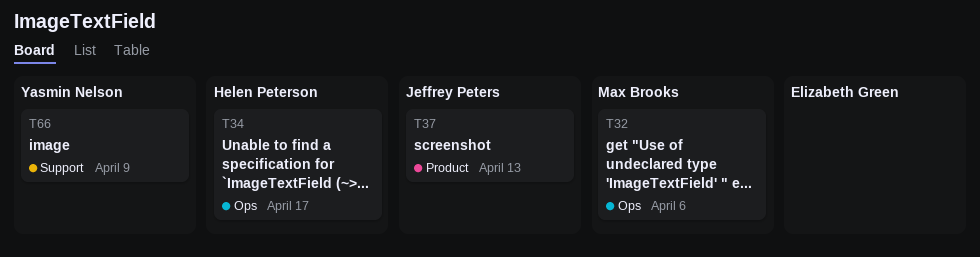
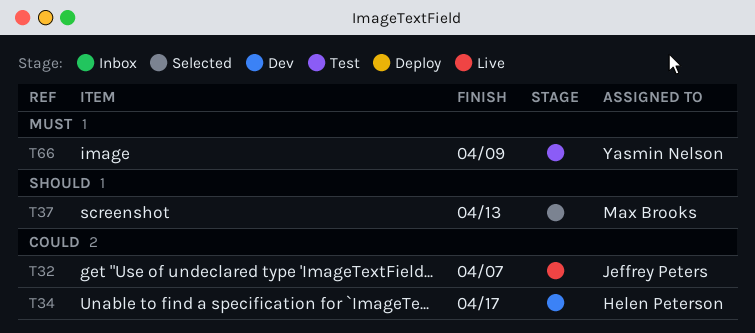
T32, owner: Max Brooks -> Jeffrey Peters
T32, due: Apr 6 -> Apr 7
T37, owner: Jeffrey Peters -> Max Brooks

